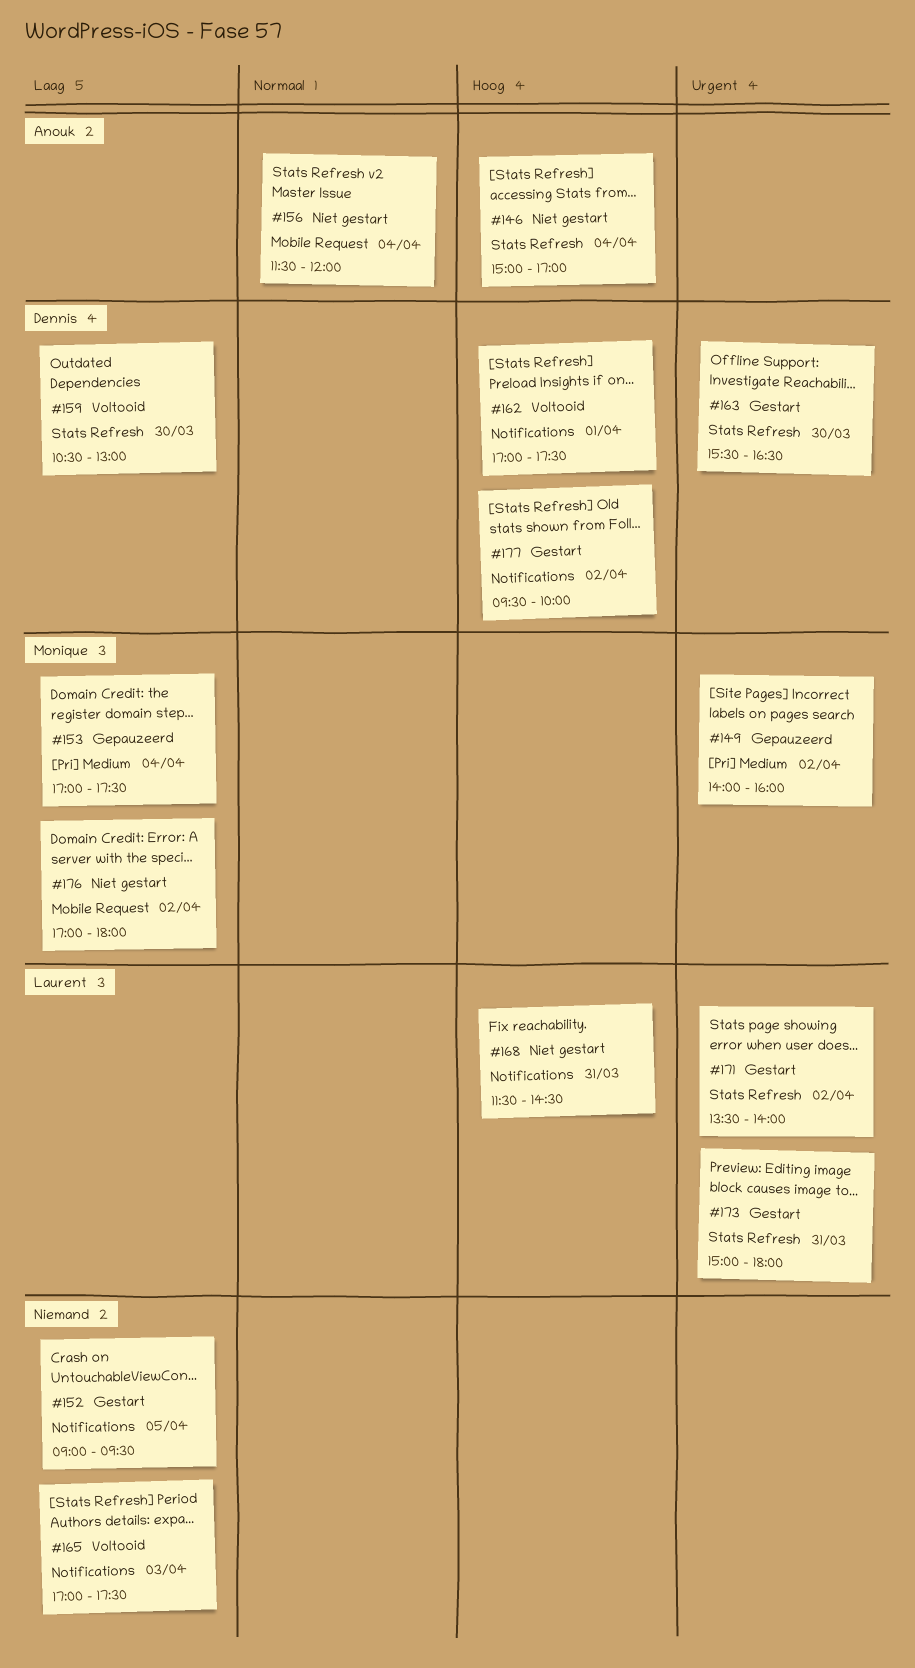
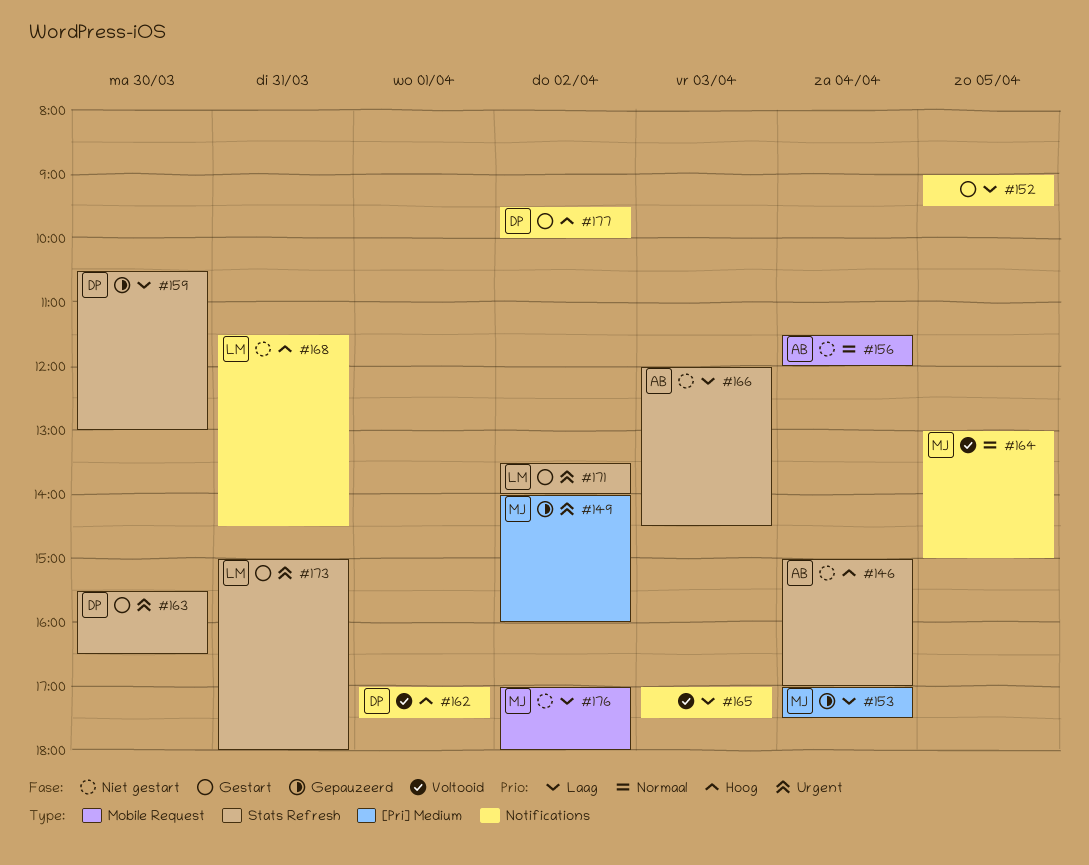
#159, status: Voltooid -> Gepauzeerd
#164: none -> present
#166: none -> present

